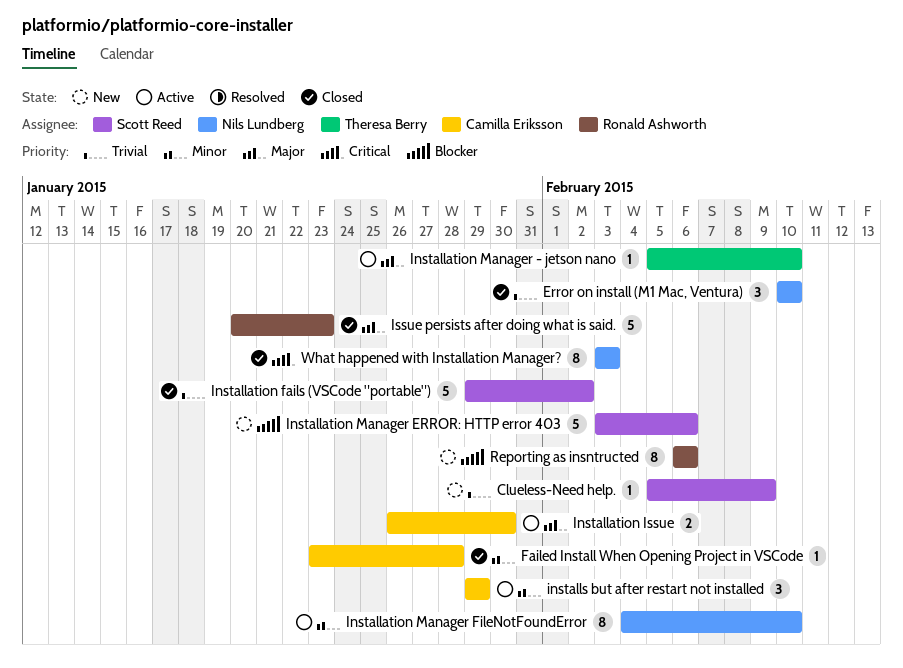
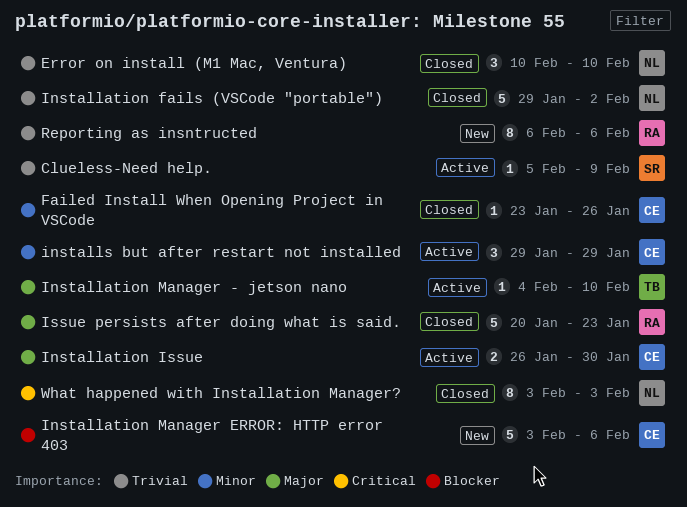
Clueless-Need help., status: New -> Active
Failed Install When Opening Project in VSCode, due: Jan 28 -> Jan 26
Installation fails (VSCode "portable"), owner: Scott Reed -> Nils Lundberg
Installation Manager - jetson nano, start: Feb 5 -> Feb 4
Installation Manager ERROR: HTTP error 403, owner: Scott Reed -> Camilla Eriksson
Installation Manager FileNotFoundError: present -> none
Reporting as insntructed, priority: Blocker -> Trivial

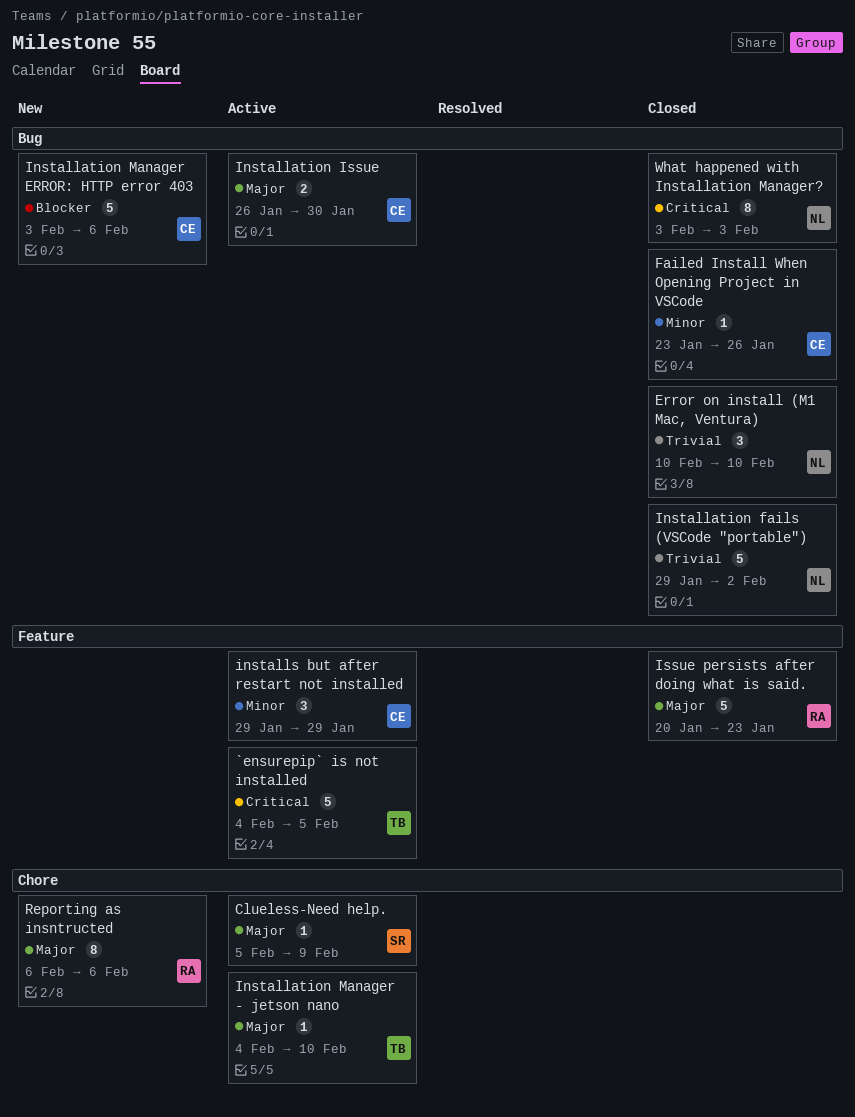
`ensurepip` is not installed: none -> present
Clueless-Need help., priority: Trivial -> Major
Reporting as insntructed, priority: Trivial -> Major

